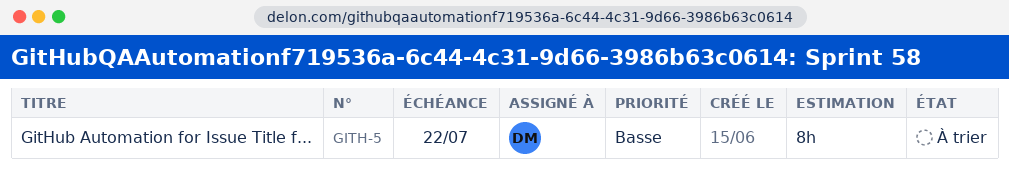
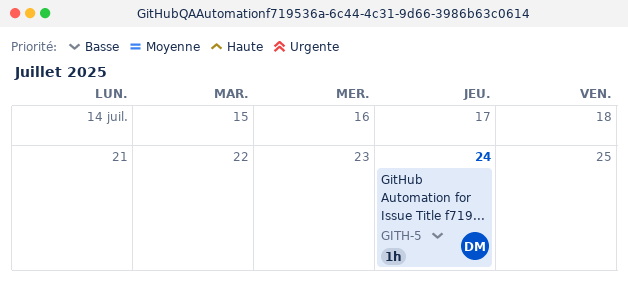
GITH-5, estimate: 8h -> 1h
GITH-5, due: Jul 22 -> Jul 24

